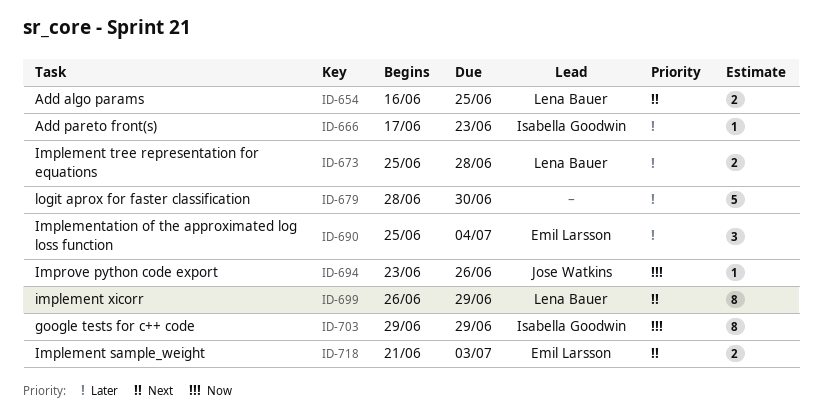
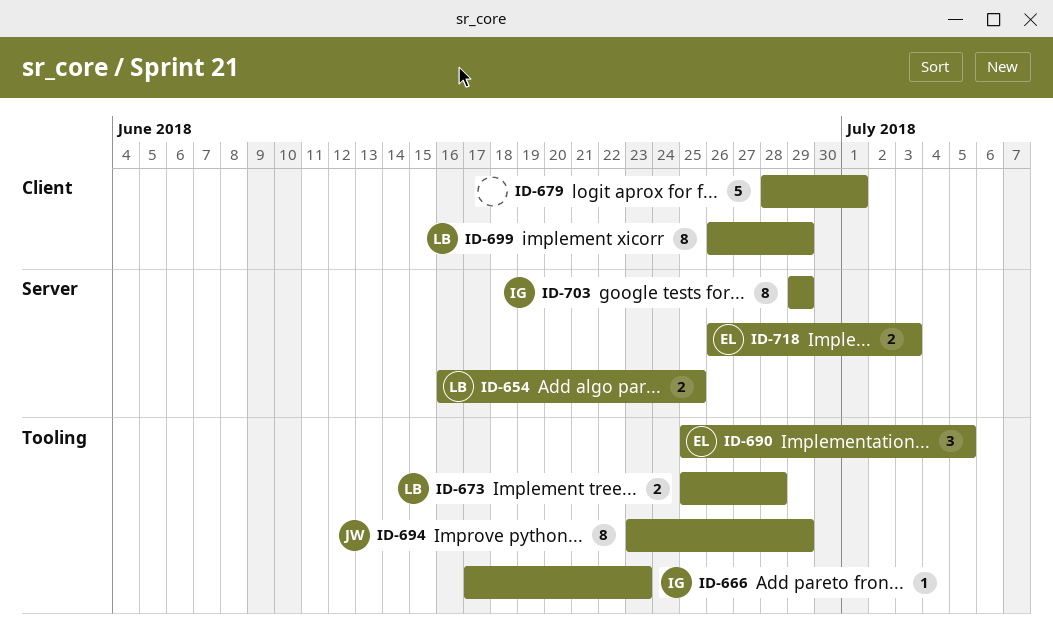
ID-679, due: Jun 30 -> Jul 1
ID-690, due: Jul 4 -> Jul 5
ID-694, estimate: 1 -> 8
ID-694, due: Jun 26 -> Jun 29
ID-718, start: Jun 21 -> Jun 26

